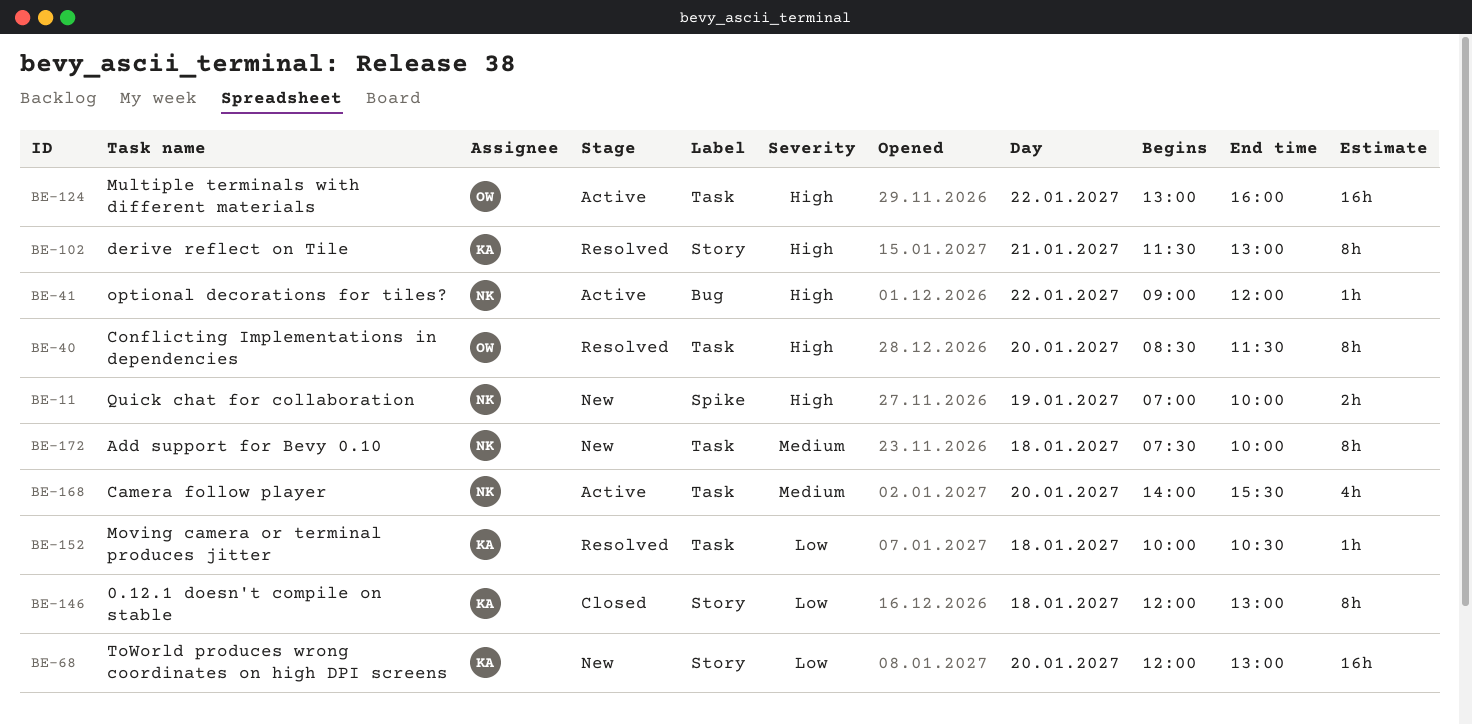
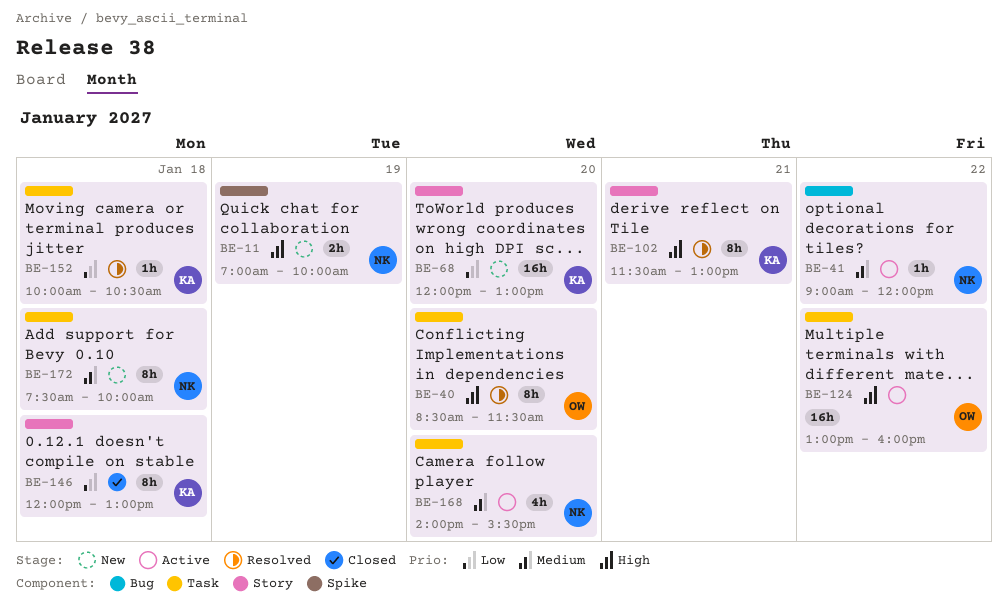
BE-41, priority: High -> Medium

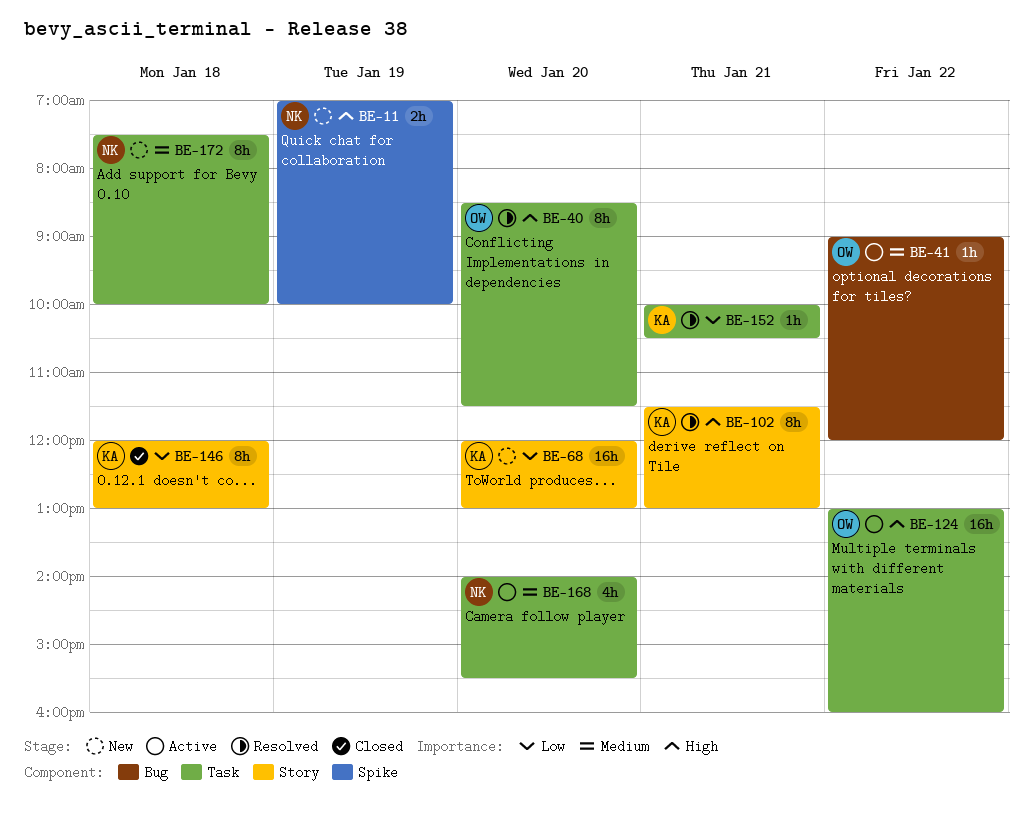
BE-41, owner: NK -> OW
BE-152, day: Jan 18 -> Jan 21

